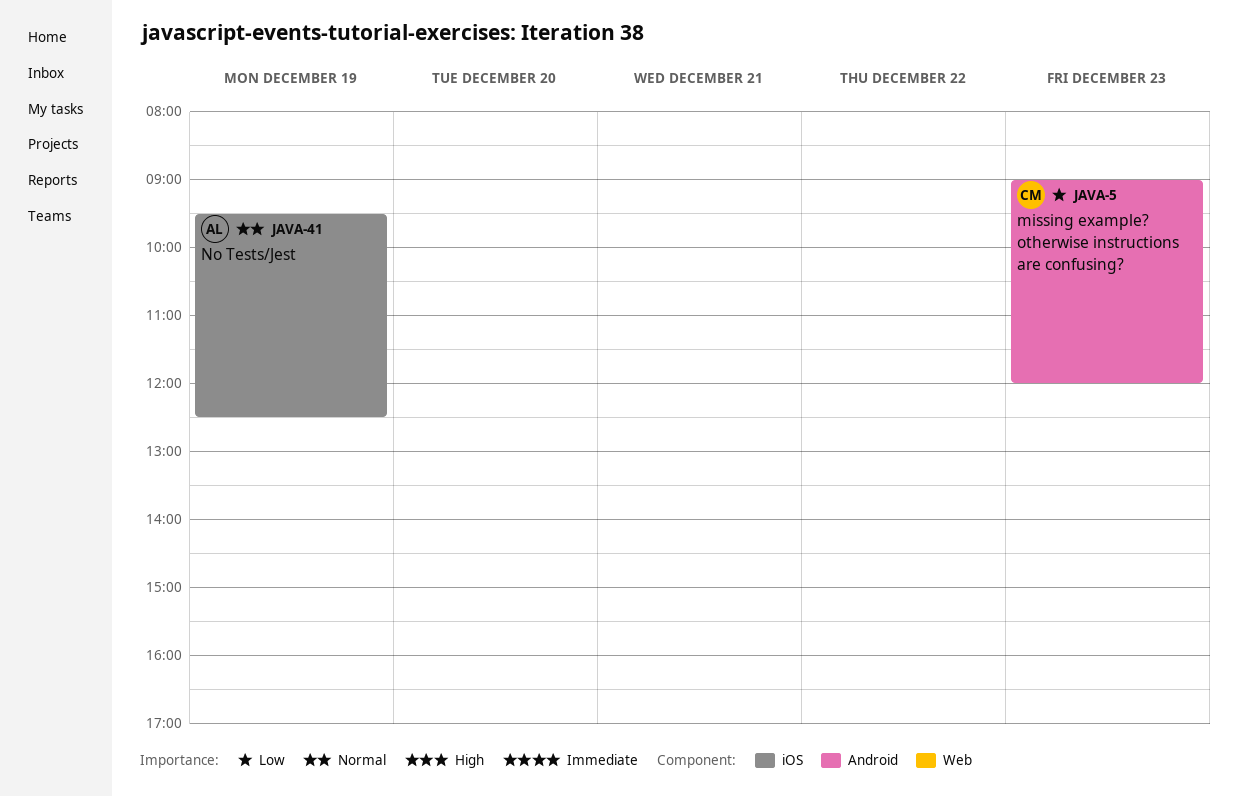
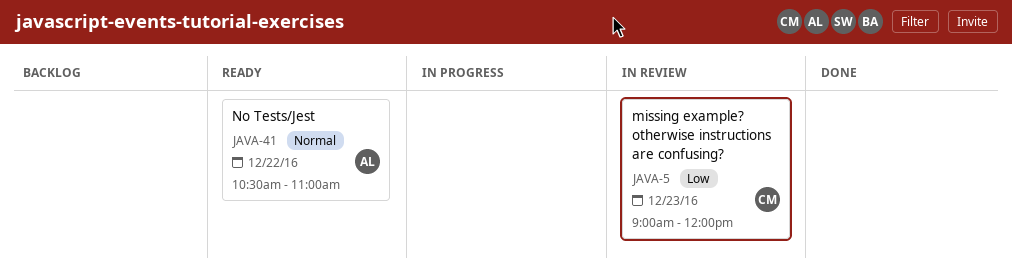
JAVA-41, day: Dec 19 -> Dec 22
JAVA-41, begins: 09:30 -> 10:30
JAVA-41, ends: 12:30 -> 11:00

